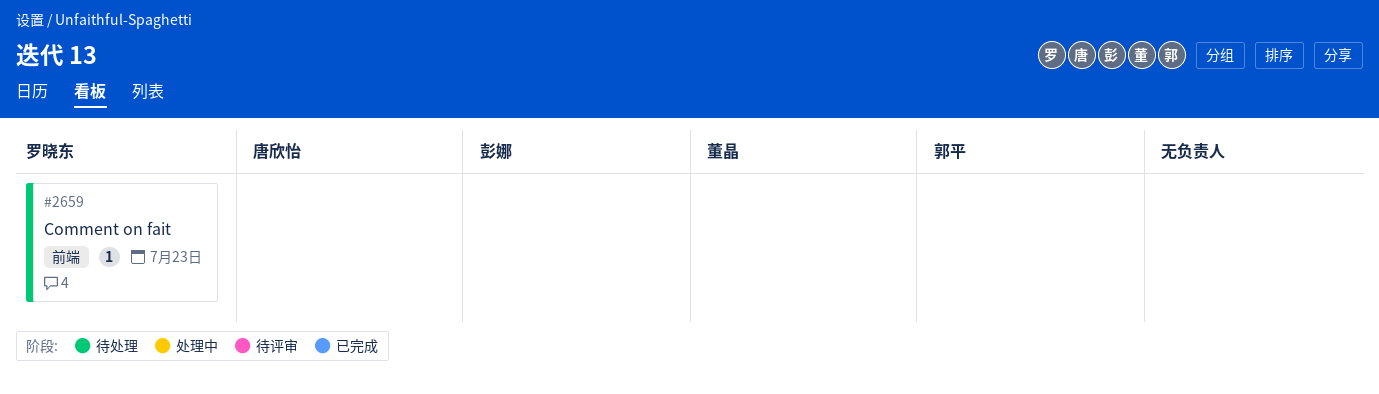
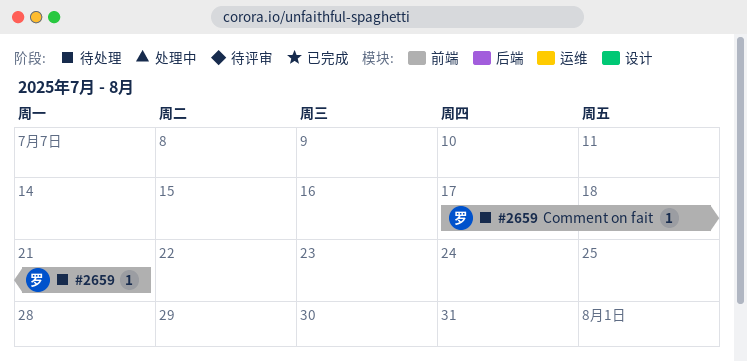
#2659, due: Jul 23 -> Jul 21

